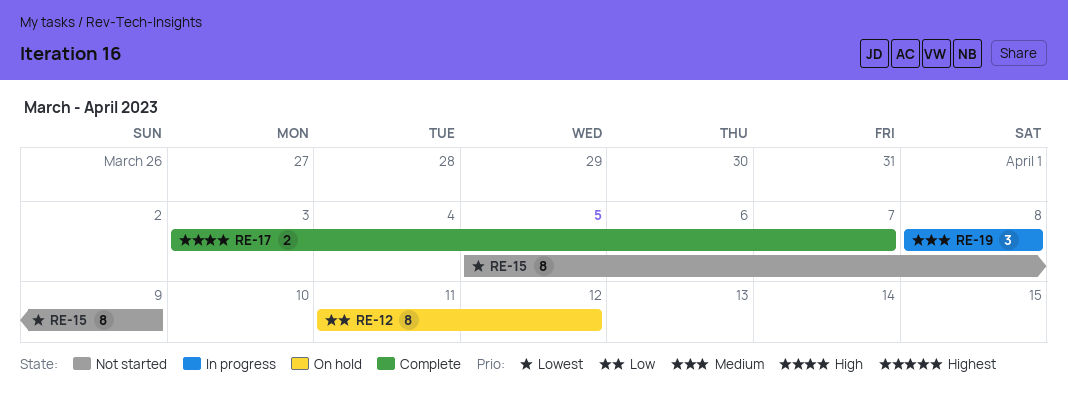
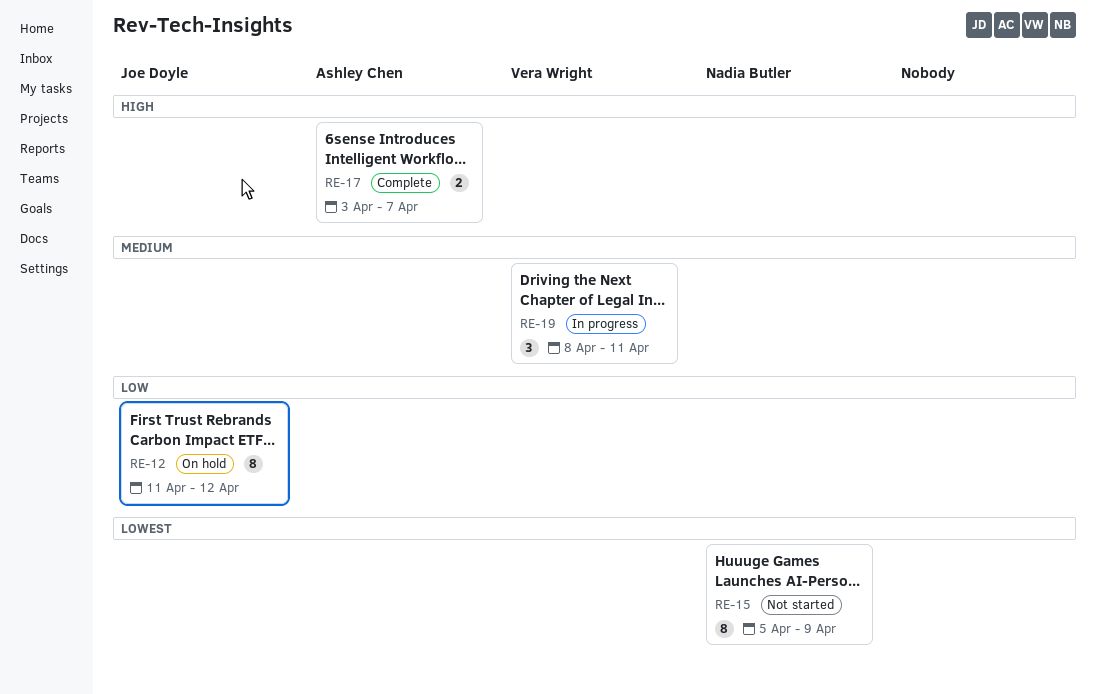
RE-19, due: Apr 8 -> Apr 11

